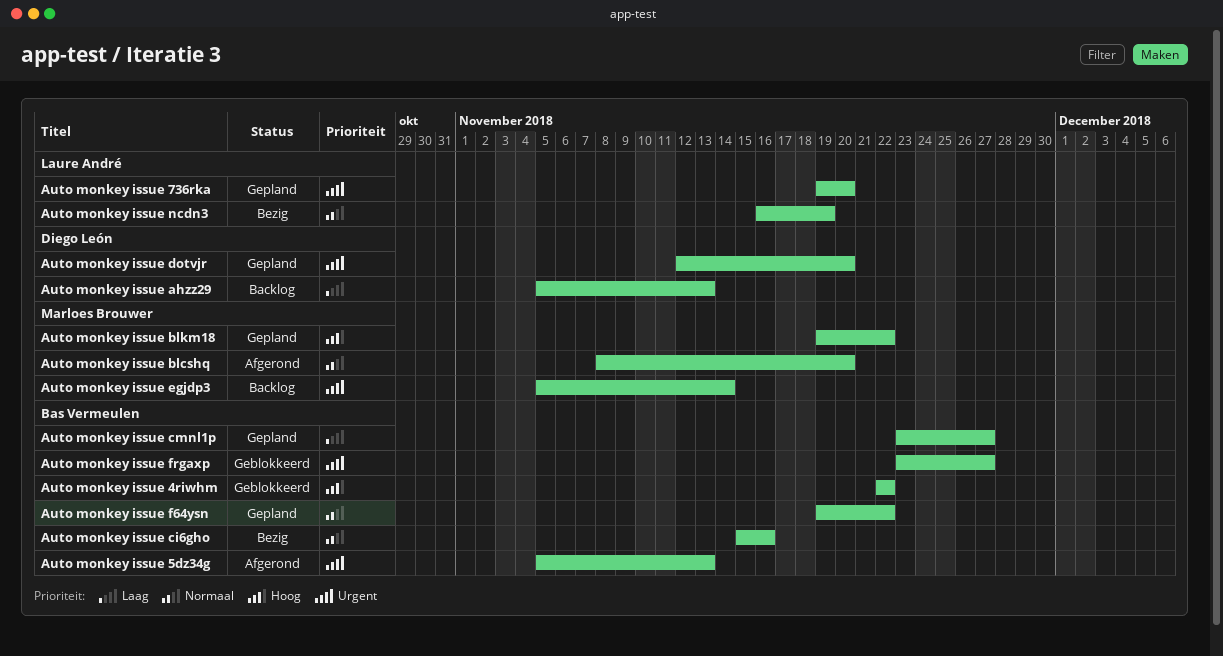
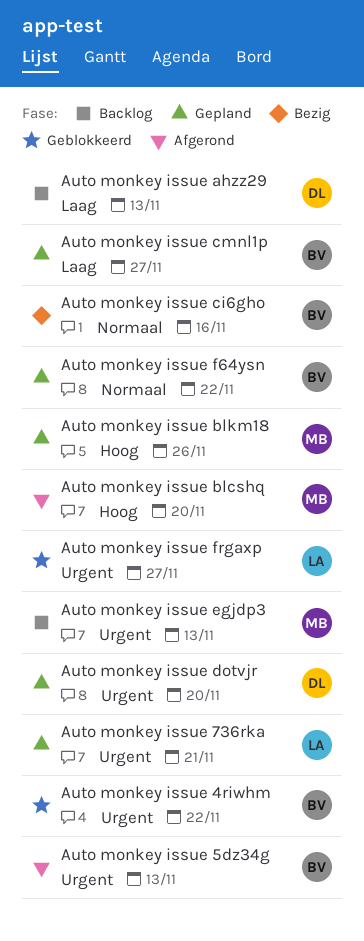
Auto monkey issue 4riwhm, priority: Hoog -> Urgent
Auto monkey issue 736rka, due: Nov 20 -> Nov 21
Auto monkey issue blcshq, priority: Normaal -> Hoog
Auto monkey issue blkm18, due: Nov 22 -> Nov 26
Auto monkey issue egjdp3, due: Nov 14 -> Nov 13
Auto monkey issue frgaxp, owner: Bas Vermeulen -> Laure André
Auto monkey issue ncdn3: present -> none

